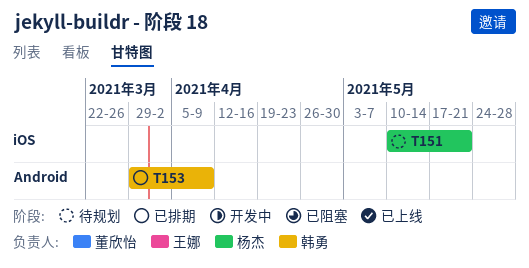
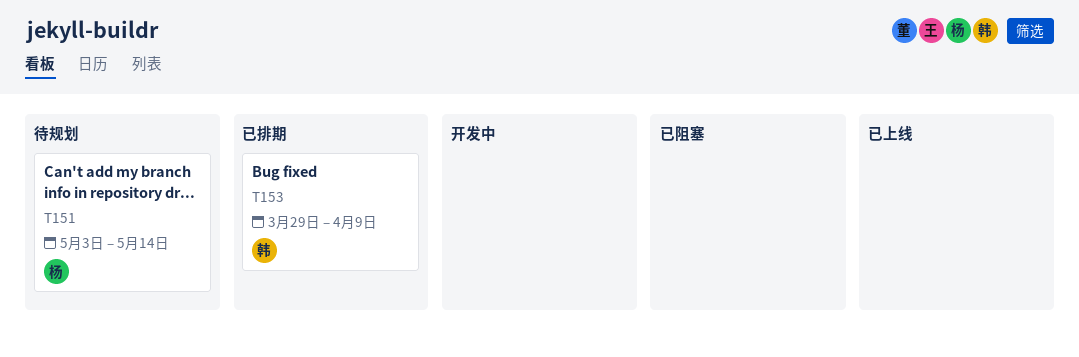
T151, start: May 10 -> May 3
T151, due: May 21 -> May 14

